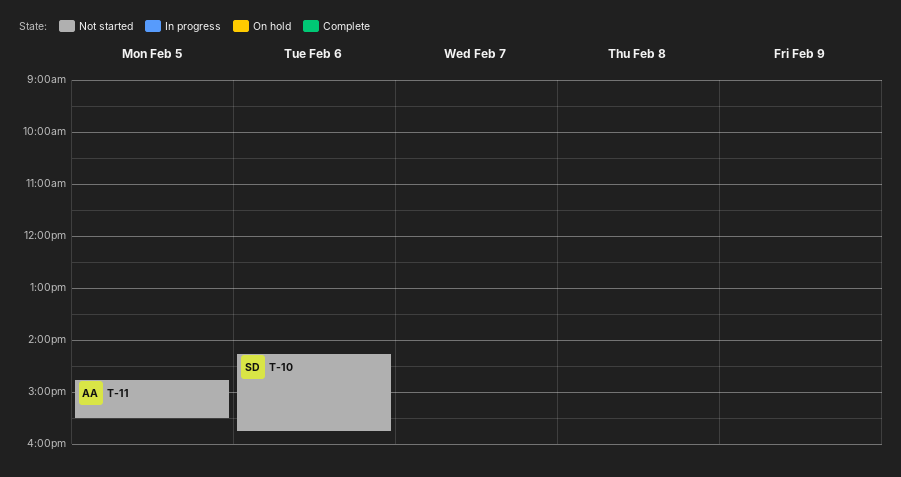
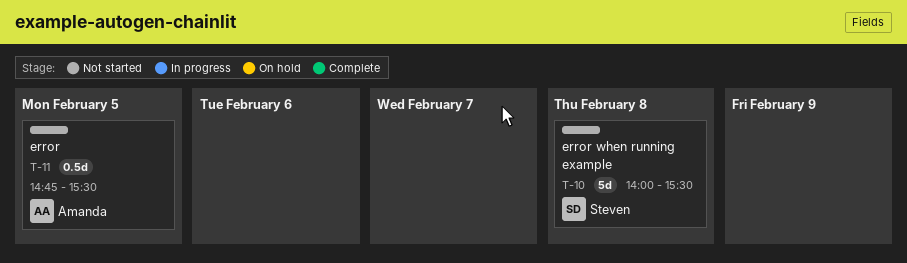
T-10, day: Feb 6 -> Feb 8
T-10, begins: 14:15 -> 14:00
T-10, ends: 15:45 -> 15:30

